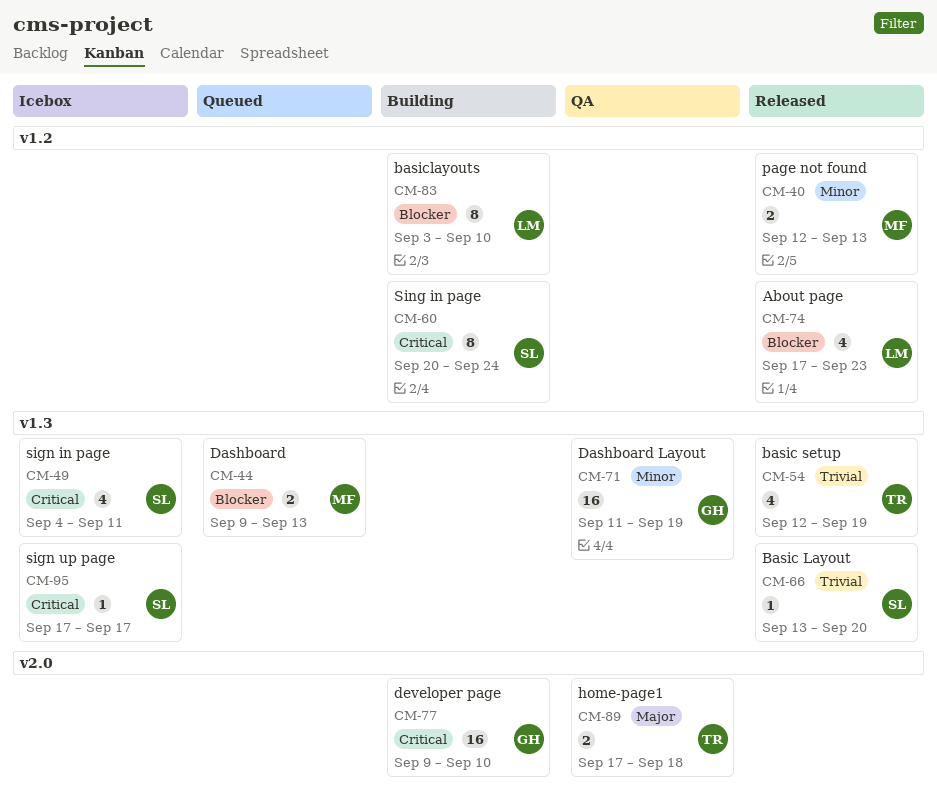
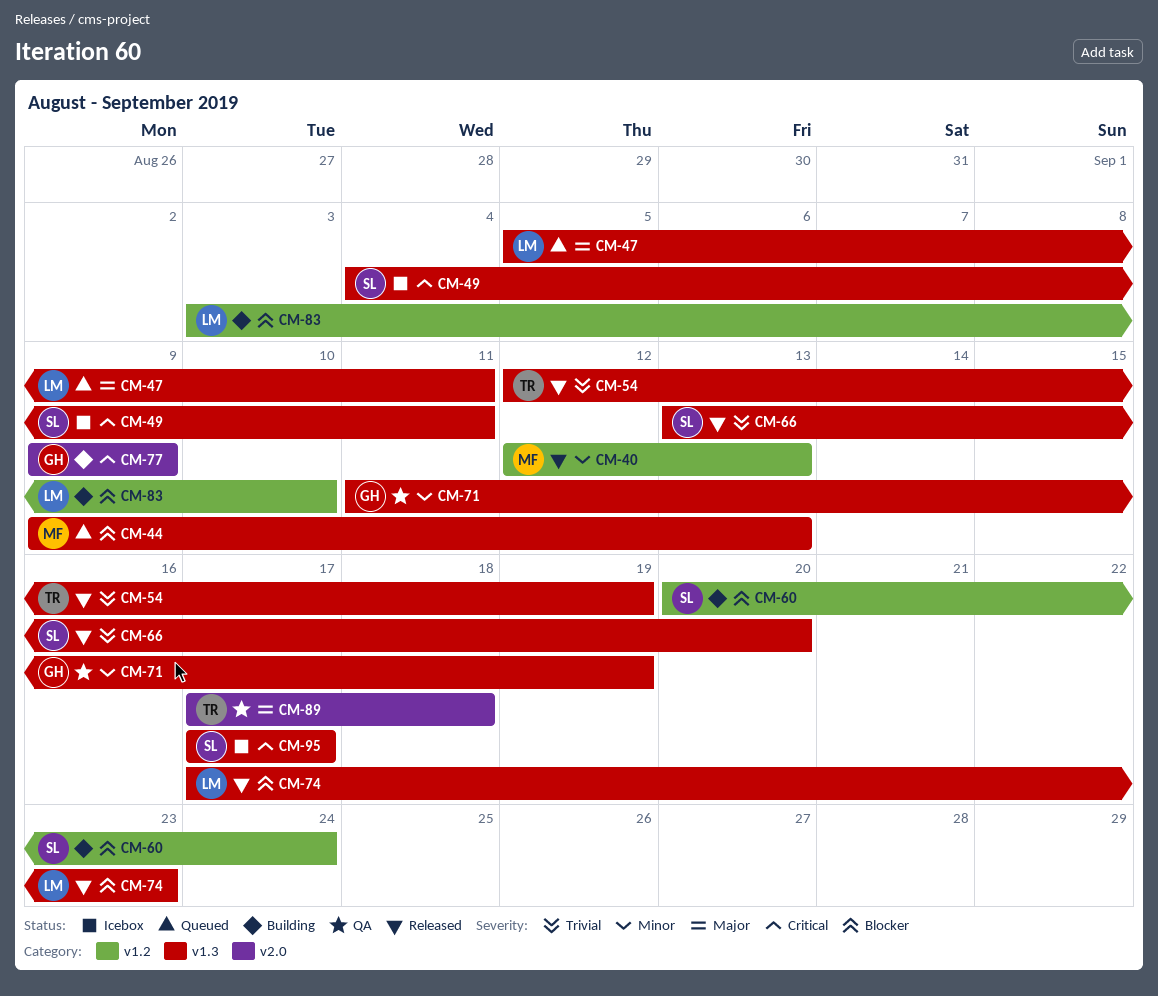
CM-47: none -> present
CM-60, priority: Critical -> Blocker
CM-74, label: v1.2 -> v1.3
CM-77, due: Sep 10 -> Sep 9

